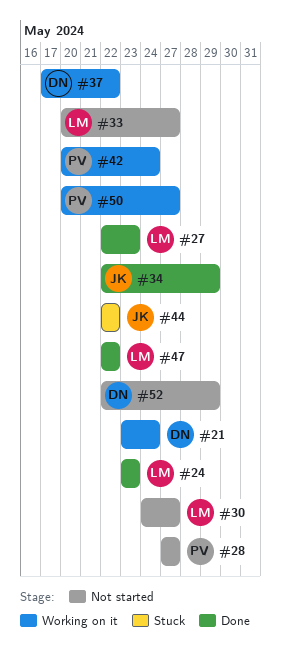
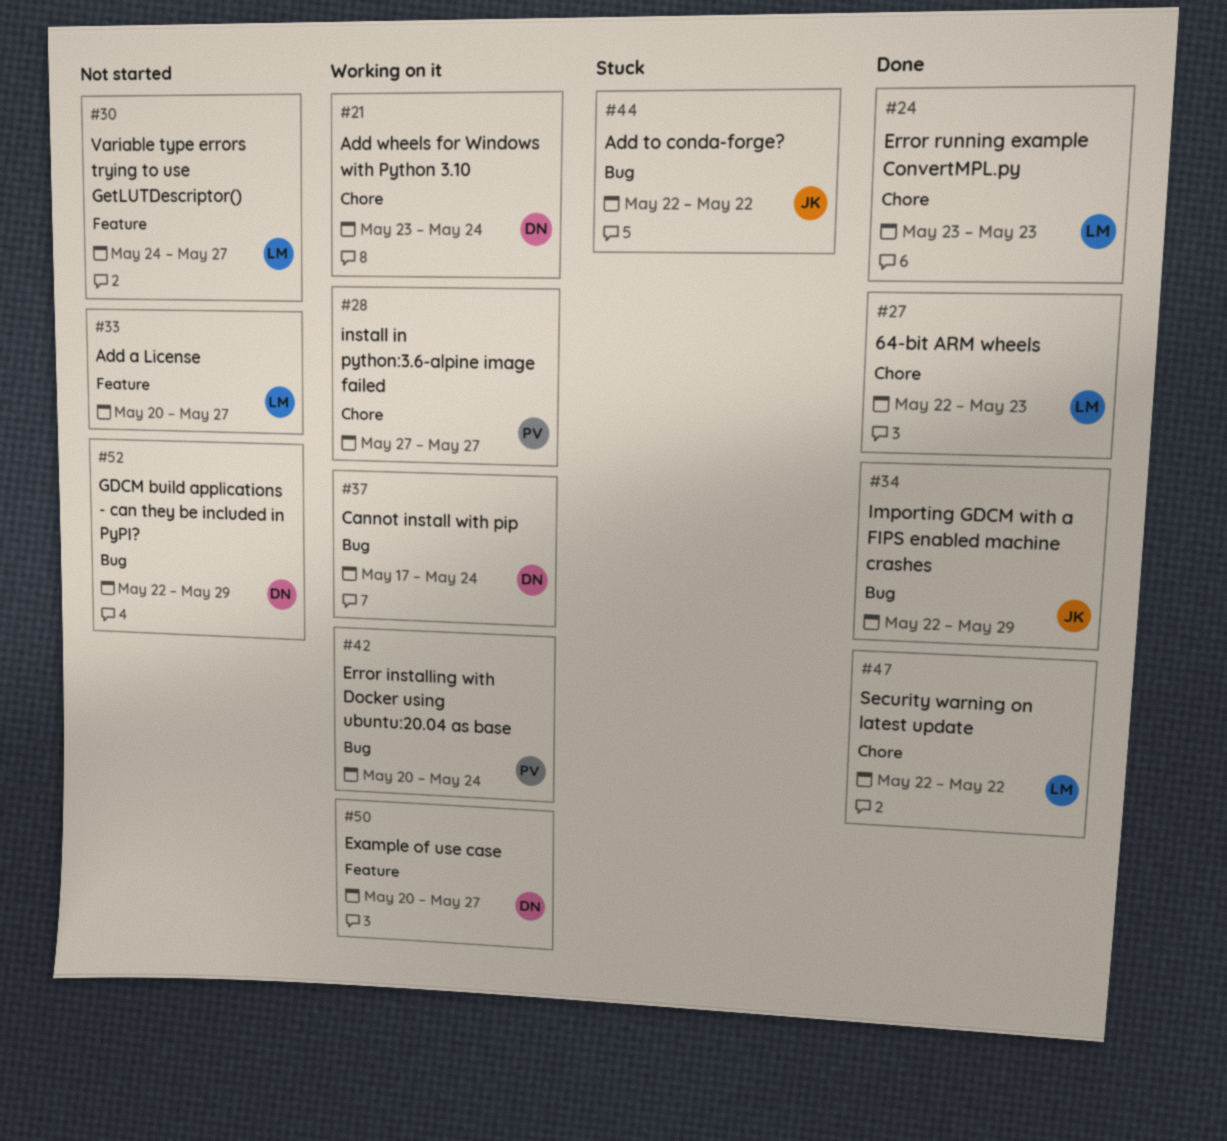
#28, status: Not started -> Working on it
#37, due: May 22 -> May 24
#50, owner: PV -> DN

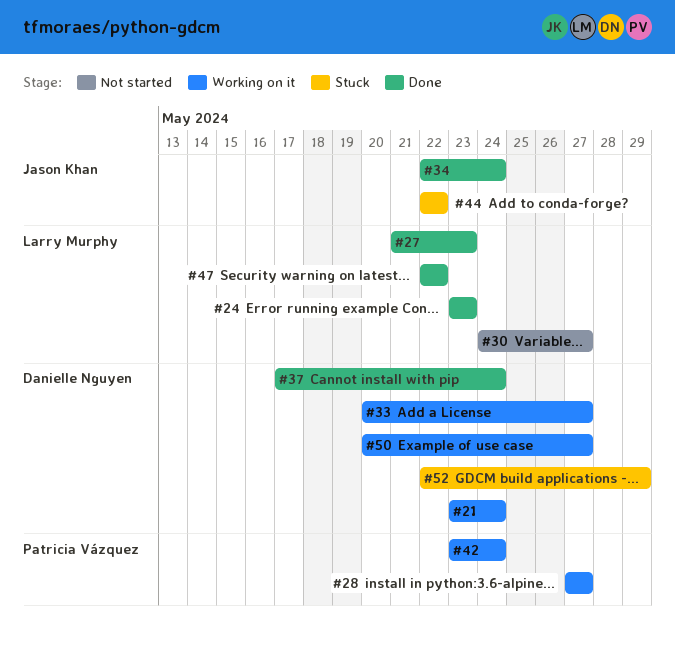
#27, start: May 22 -> May 21
#33, status: Not started -> Working on it
#33, owner: Larry Murphy -> Danielle Nguyen
#34, due: May 29 -> May 24
#37, status: Working on it -> Done
#42, start: May 20 -> May 23
#52, status: Not started -> Stuck

